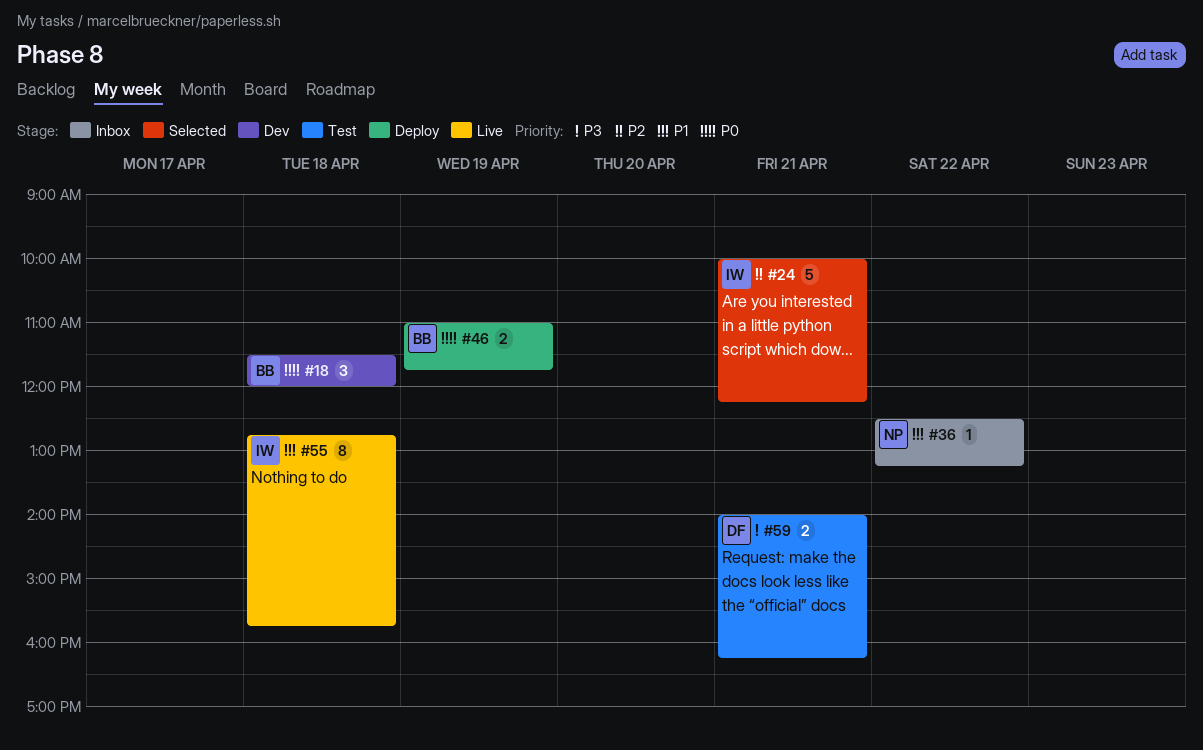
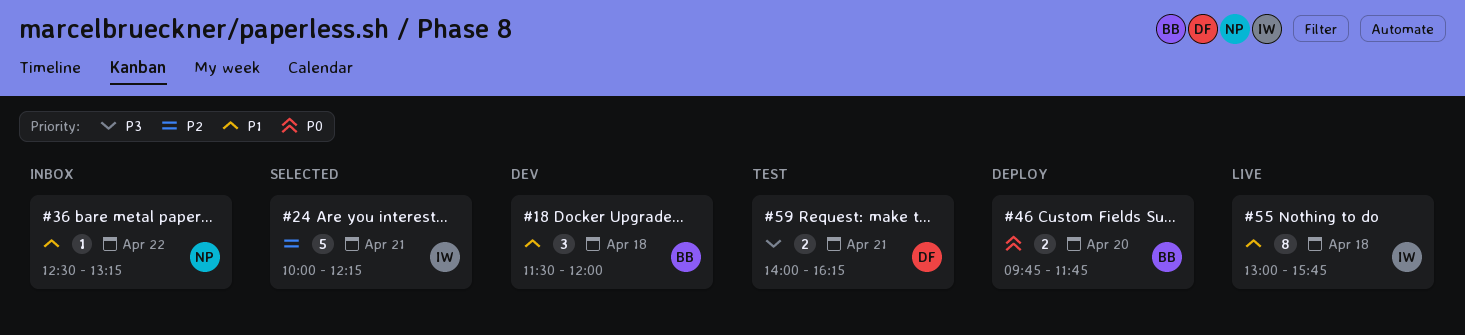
#18, priority: P0 -> P1
#46, day: Apr 19 -> Apr 20
#46, begins: 11:00 -> 09:45
#55, begins: 12:45 -> 13:00

